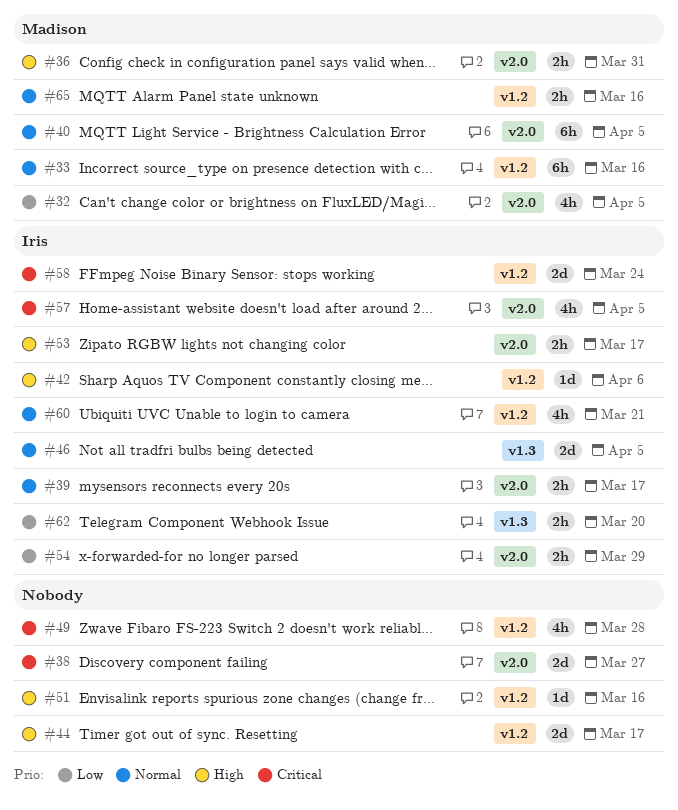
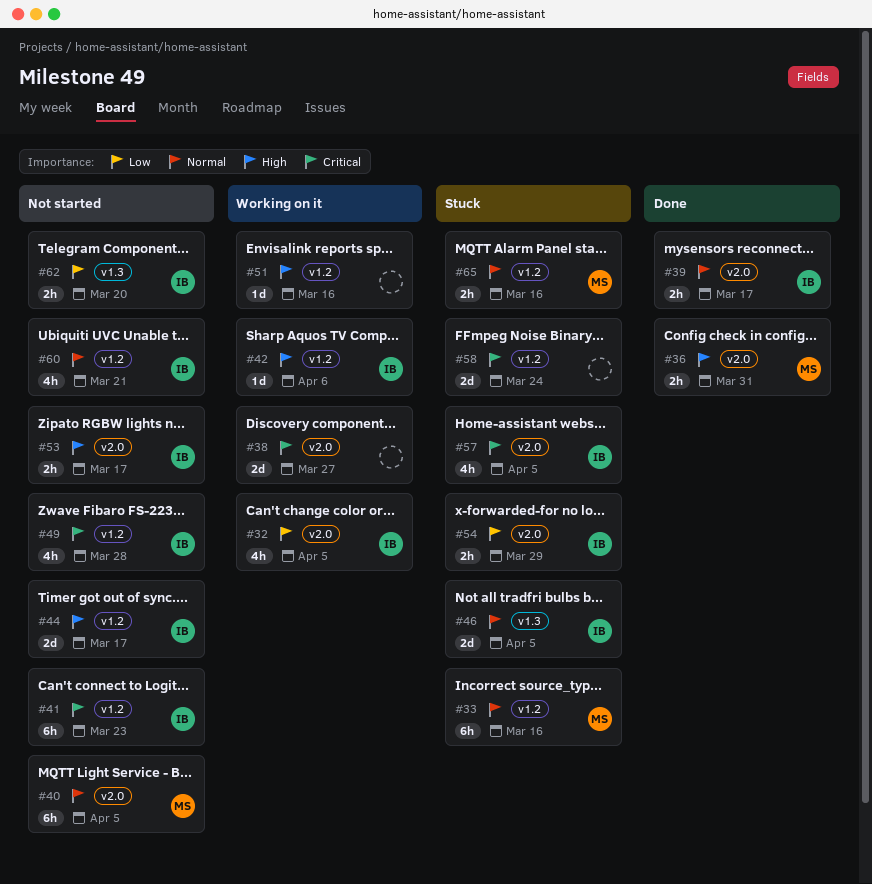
#32, owner: Madison -> Iris
#41: none -> present
#44, owner: none -> Iris
#49, owner: none -> Iris
#58, owner: Iris -> none

